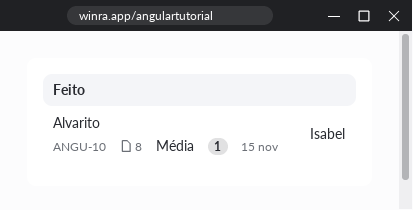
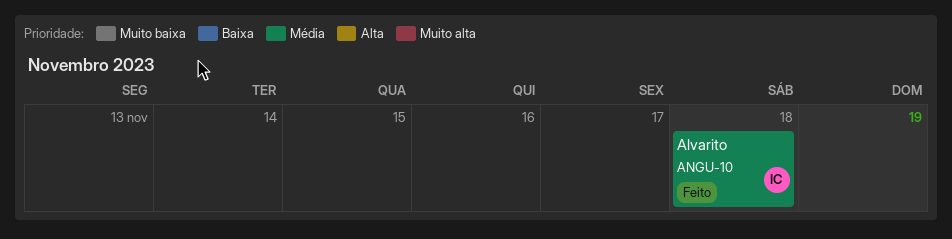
ANGU-10, due: Nov 15 -> Nov 18

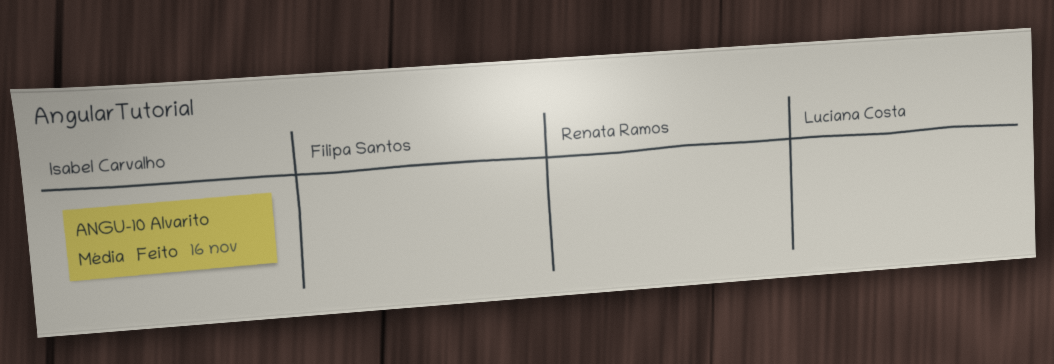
ANGU-10, due: Nov 18 -> Nov 16

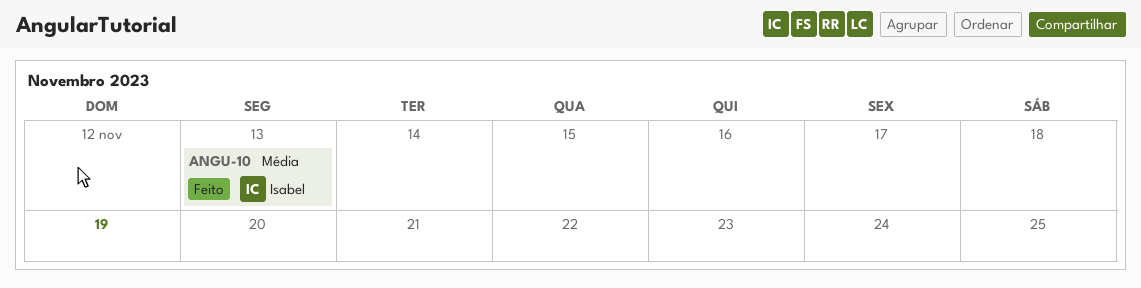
ANGU-10, due: Nov 16 -> Nov 13

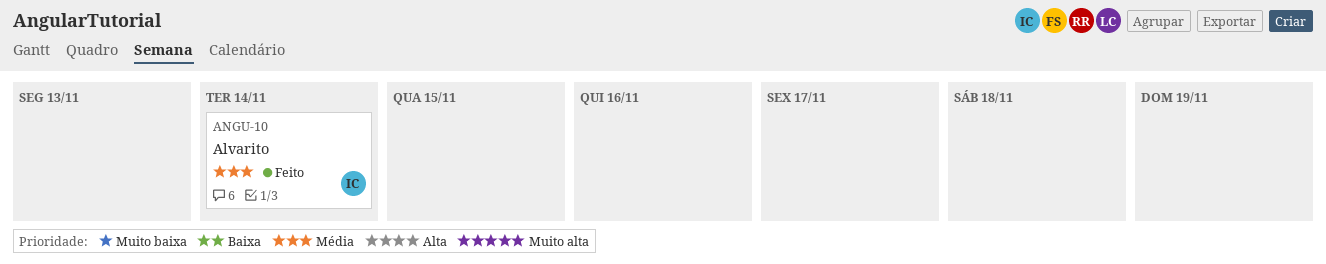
ANGU-10, due: Nov 13 -> Nov 14

